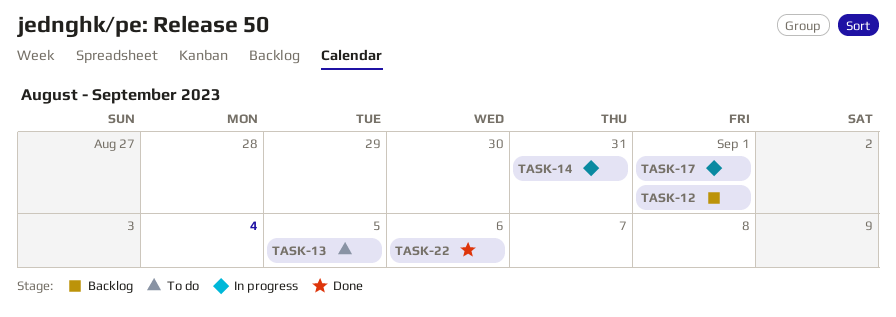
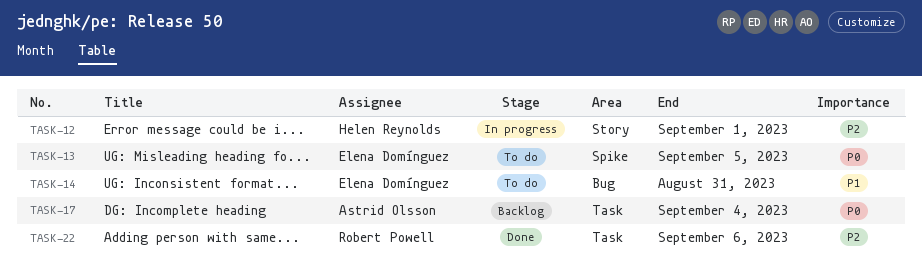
TASK-12, status: Backlog -> In progress
TASK-14, status: In progress -> To do
TASK-17, status: In progress -> Backlog
TASK-17, due: Sep 1 -> Sep 4

